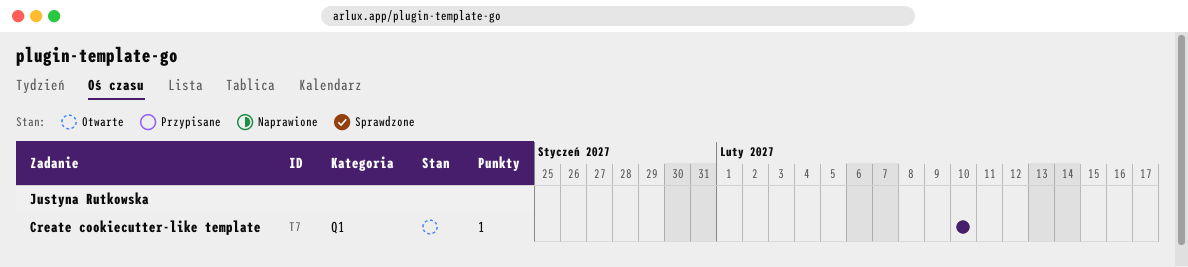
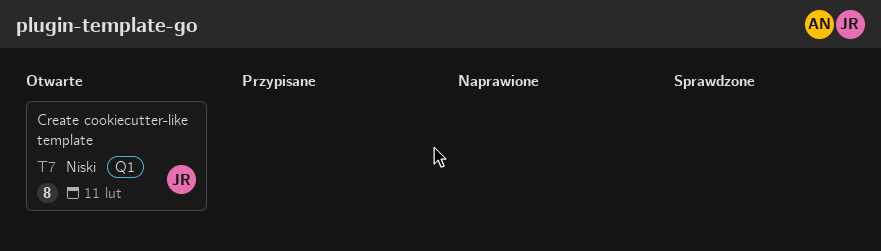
T7, estimate: 1 -> 8
T7, due: Feb 10 -> Feb 11

